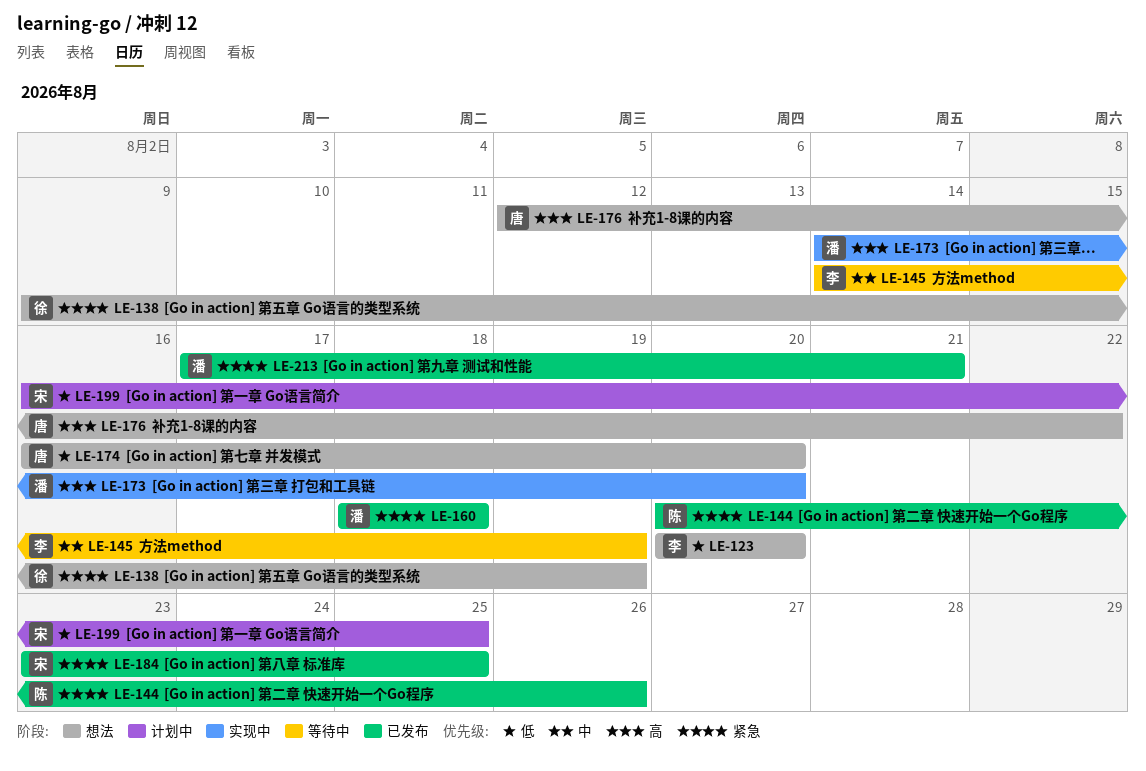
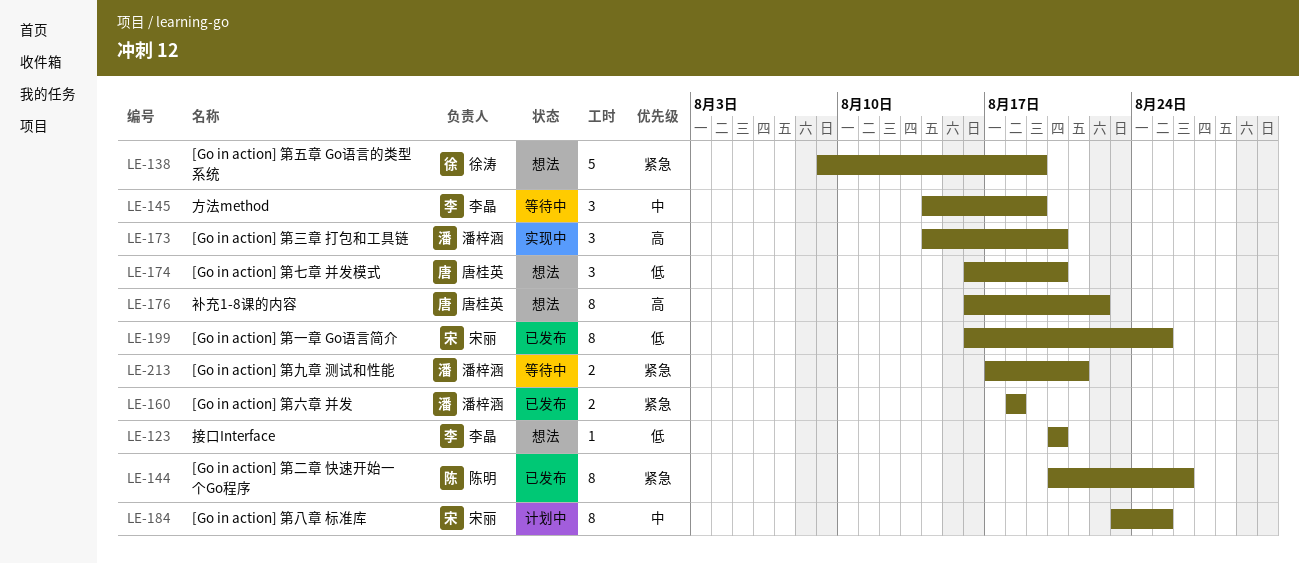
LE-176, start: Aug 12 -> Aug 16
LE-184, status: 已发布 -> 计划中
LE-184, priority: 紧急 -> 中
LE-199, status: 计划中 -> 已发布
LE-213, status: 已发布 -> 等待中

